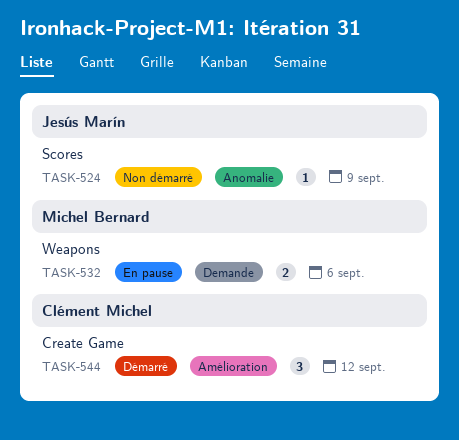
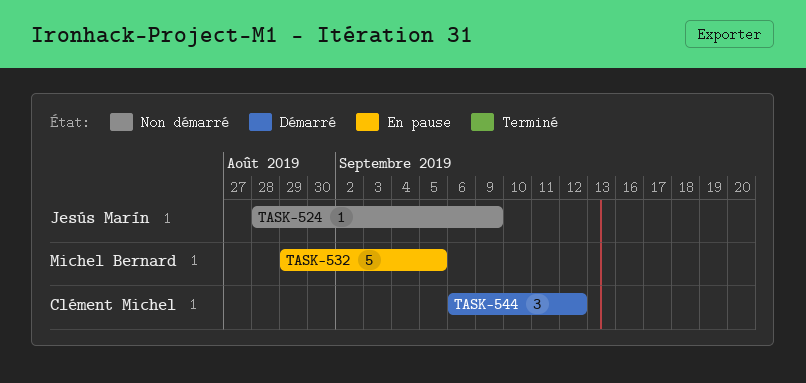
TASK-532, estimate: 2 -> 5
TASK-532, due: Sep 6 -> Sep 5

